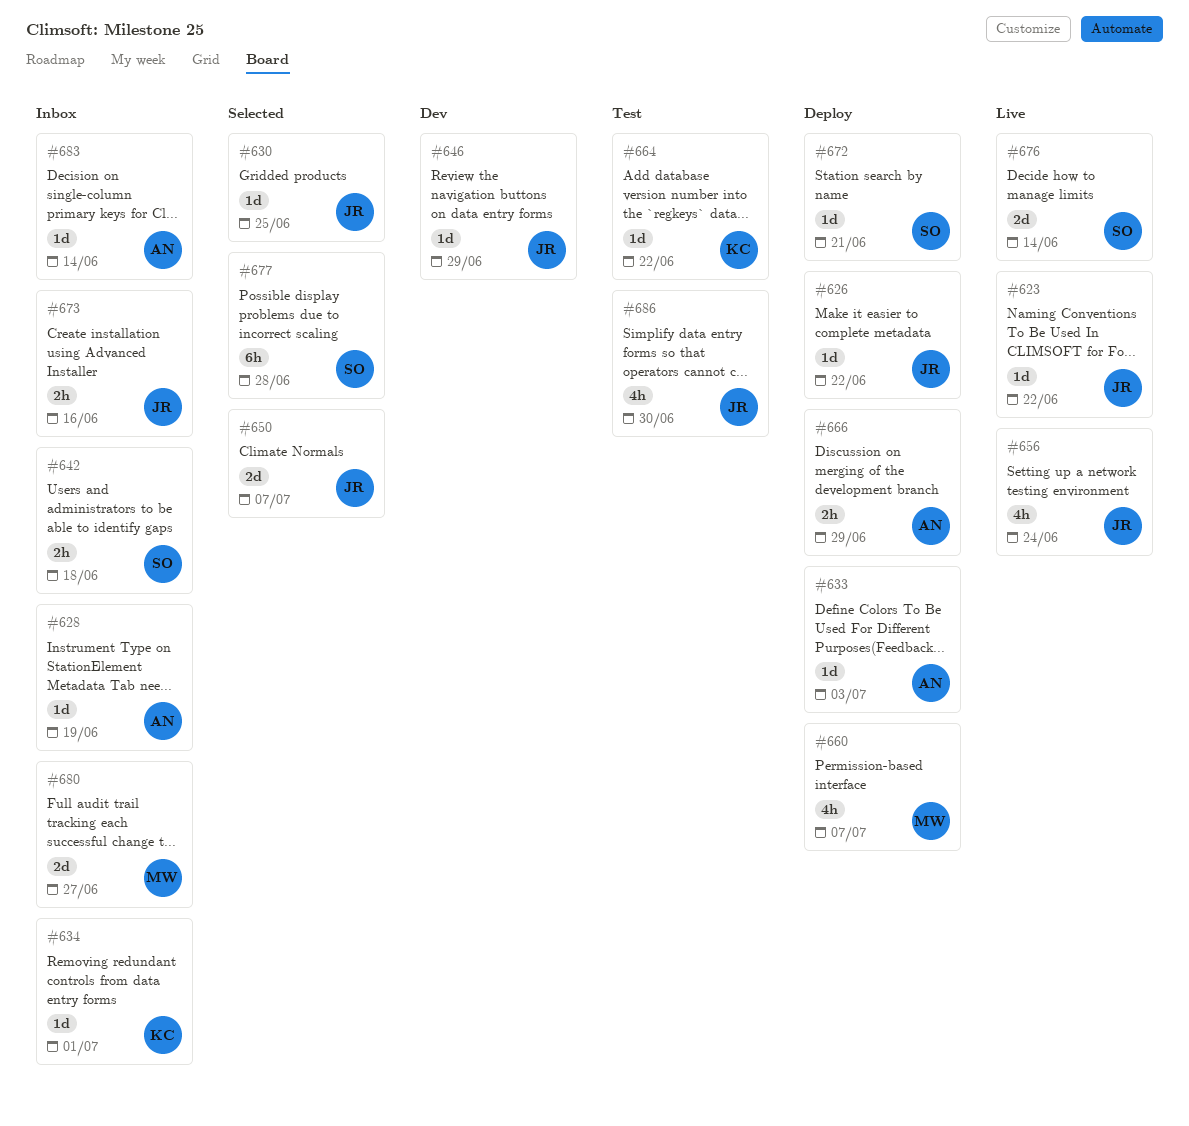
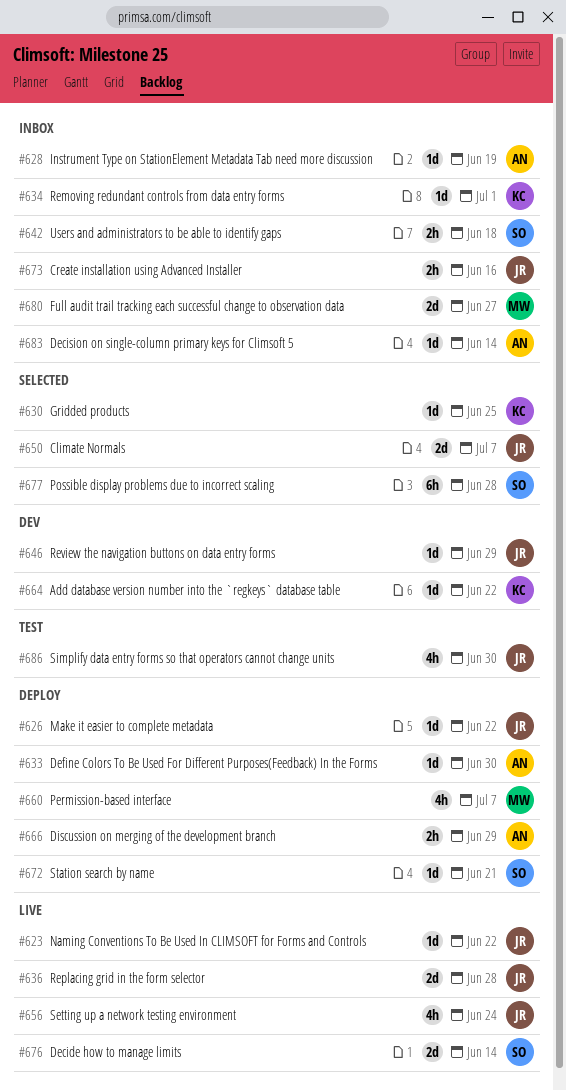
#630, owner: JR -> KC
#633, due: Jul 3 -> Jun 30
#636: none -> present
#664, status: Test -> Dev

